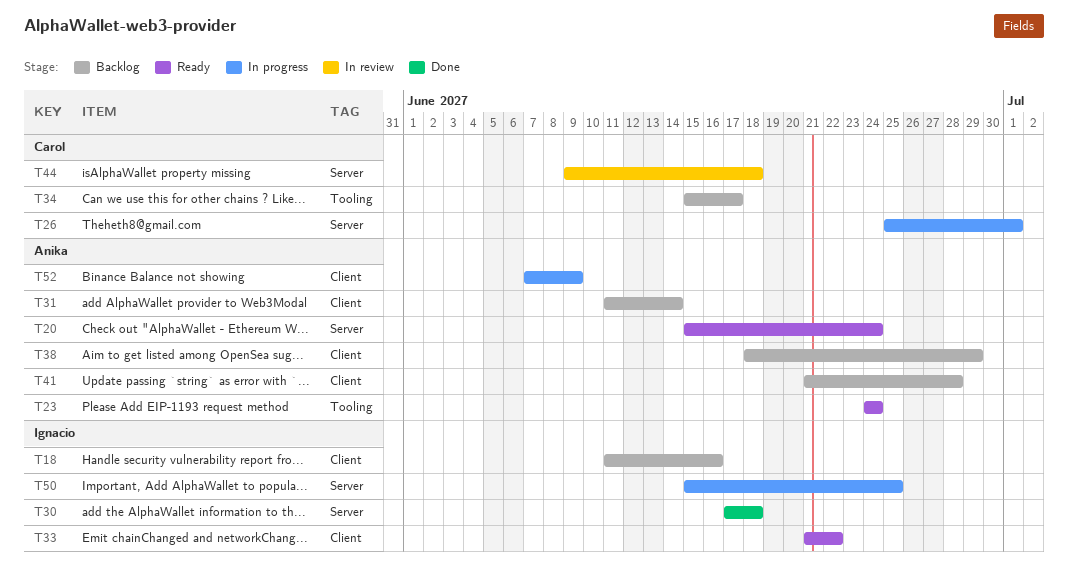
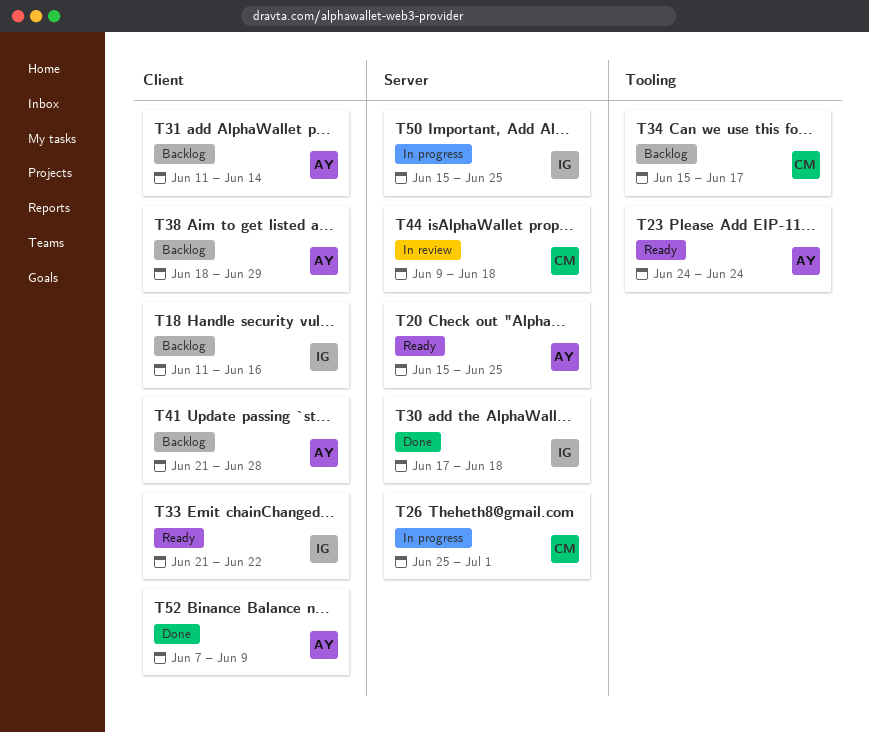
T20, due: Jun 24 -> Jun 25
T52, status: In progress -> Done

